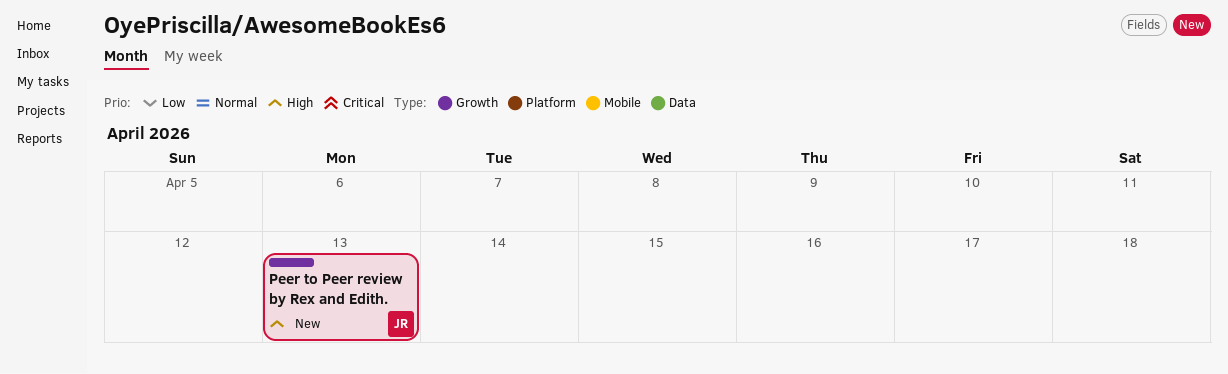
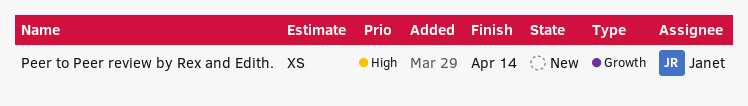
Peer to Peer review by Rex and Edith., due: Apr 13 -> Apr 14

